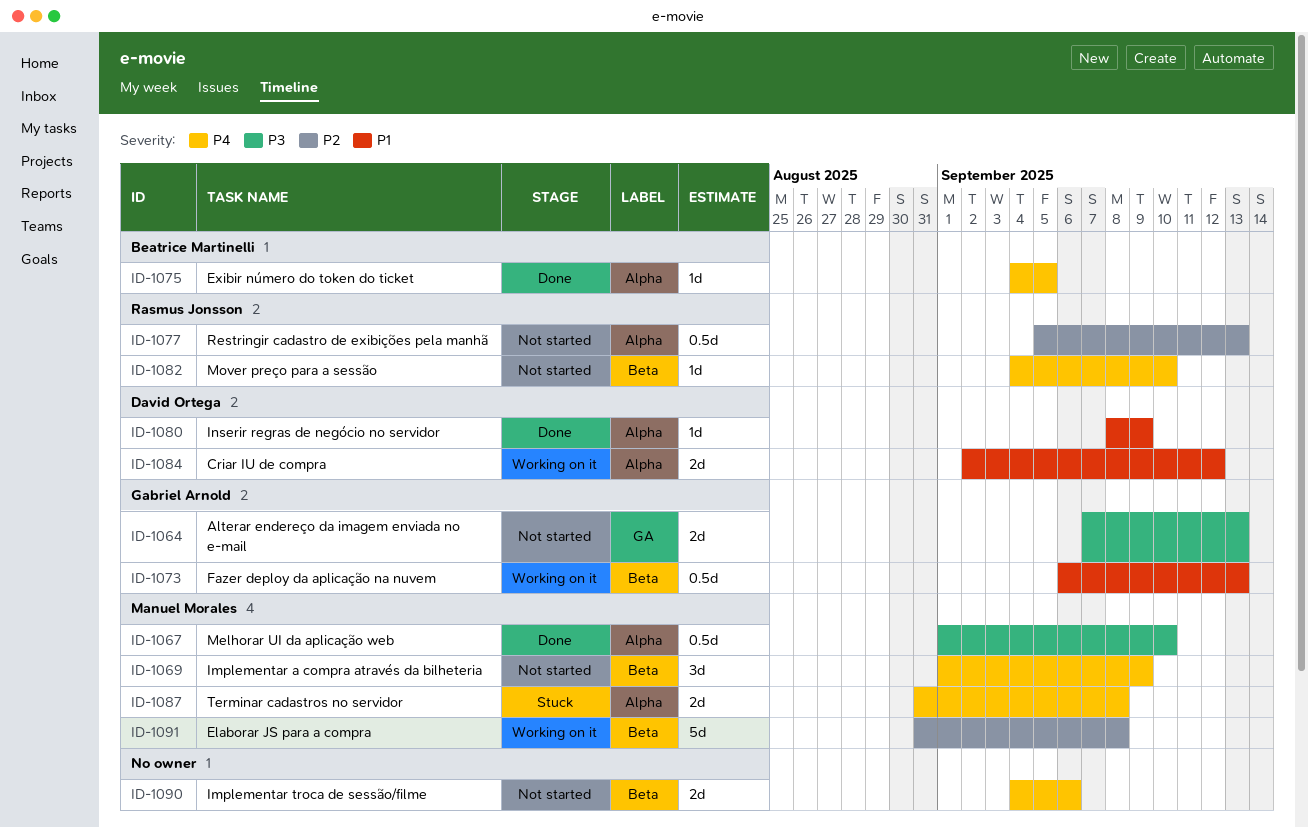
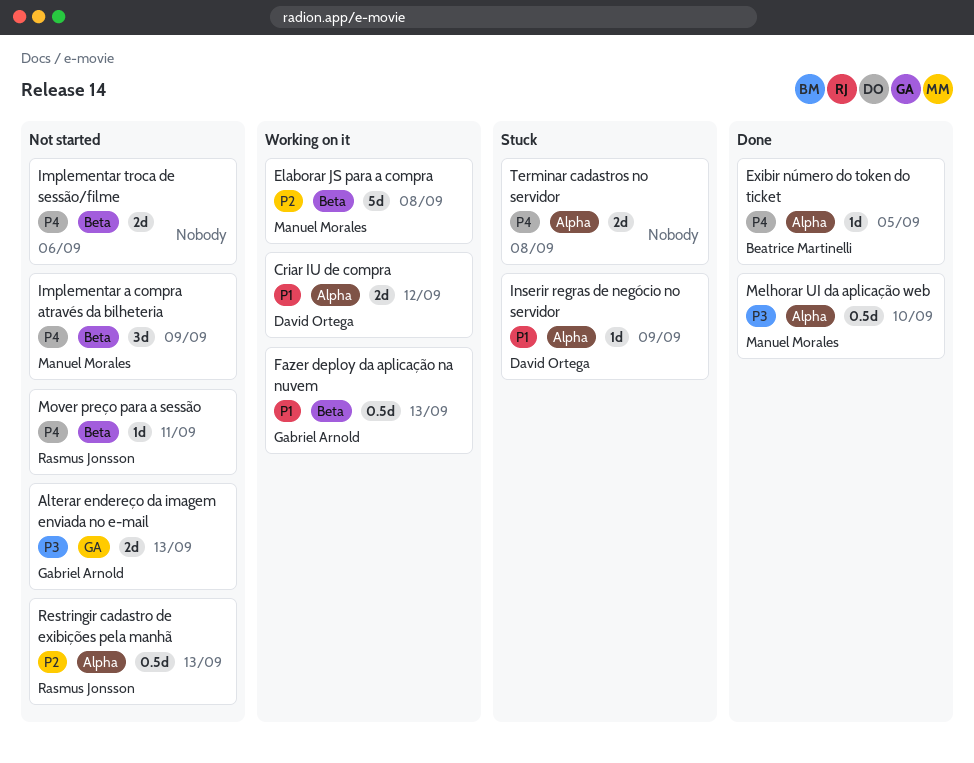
Inserir regras de negócio no servidor, status: Done -> Stuck
Mover preço para a sessão, due: Sep 10 -> Sep 11
Terminar cadastros no servidor, owner: Manuel Morales -> none

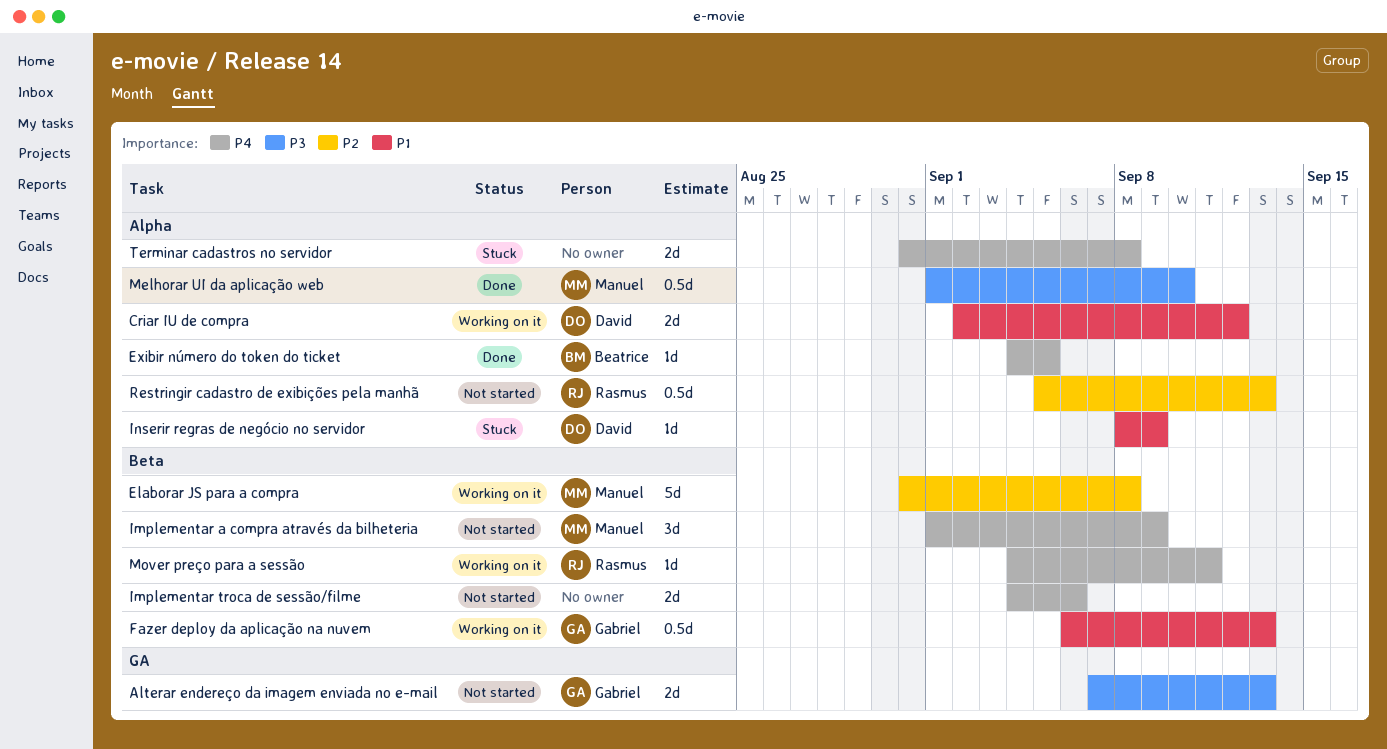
Mover preço para a sessão, status: Not started -> Working on it

